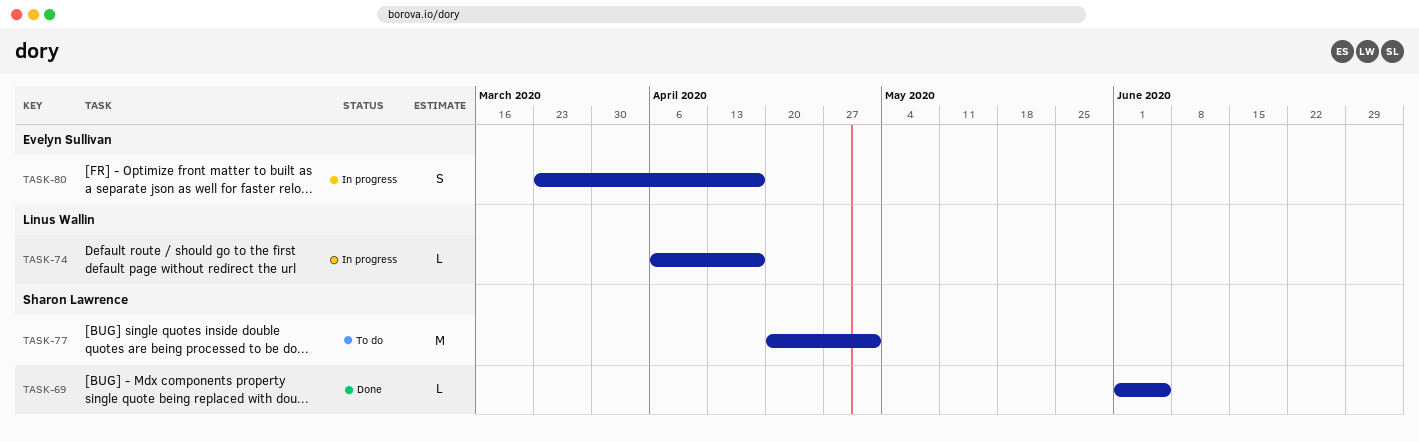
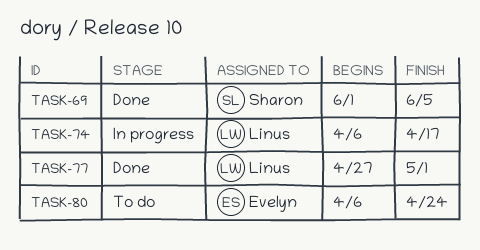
TASK-77, status: To do -> Done
TASK-77, owner: Sharon Lawrence -> Linus Wallin
TASK-77, start: Apr 20 -> Apr 27
TASK-80, status: In progress -> To do
TASK-80, start: Mar 23 -> Apr 6
TASK-80, due: Apr 17 -> Apr 24

